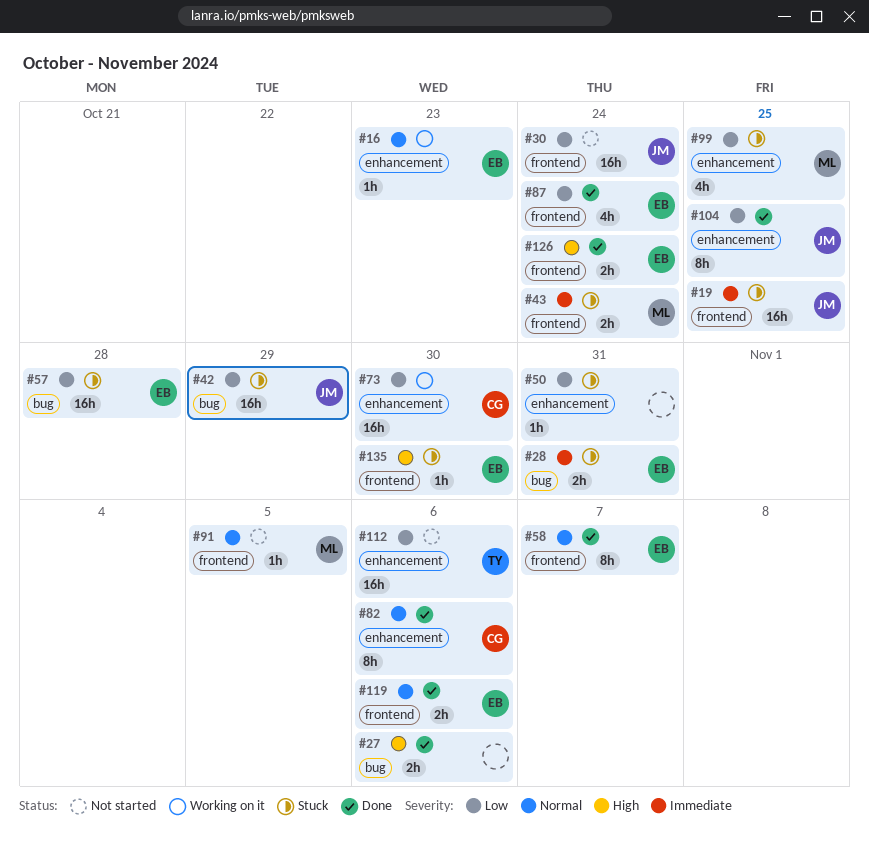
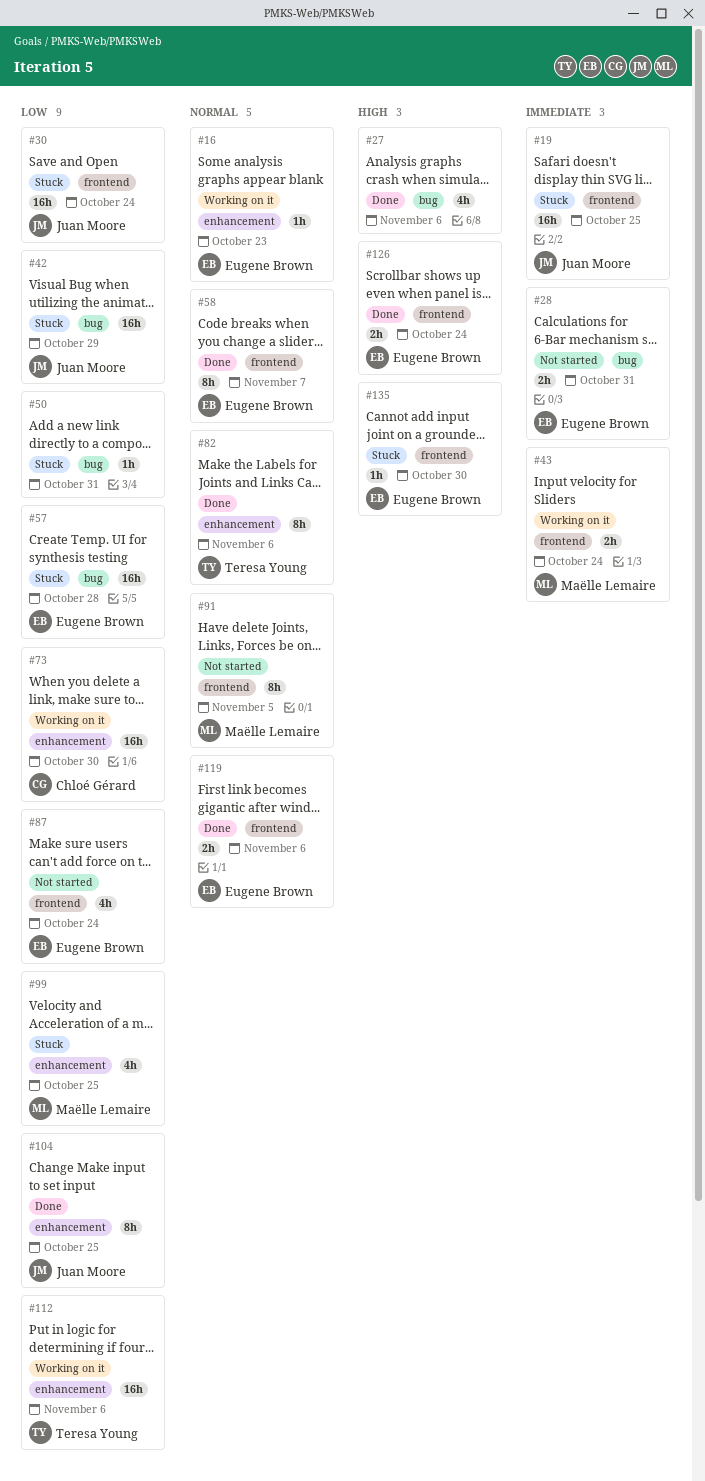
#27, estimate: 2h -> 4h
#28, status: Stuck -> Not started
#30, status: Not started -> Stuck
#43, status: Stuck -> Working on it
#50, label: enhancement -> bug
#82, owner: Chloé Gérard -> Teresa Young
#87, status: Done -> Not started
#91, estimate: 1h -> 8h
#112, status: Not started -> Working on it

